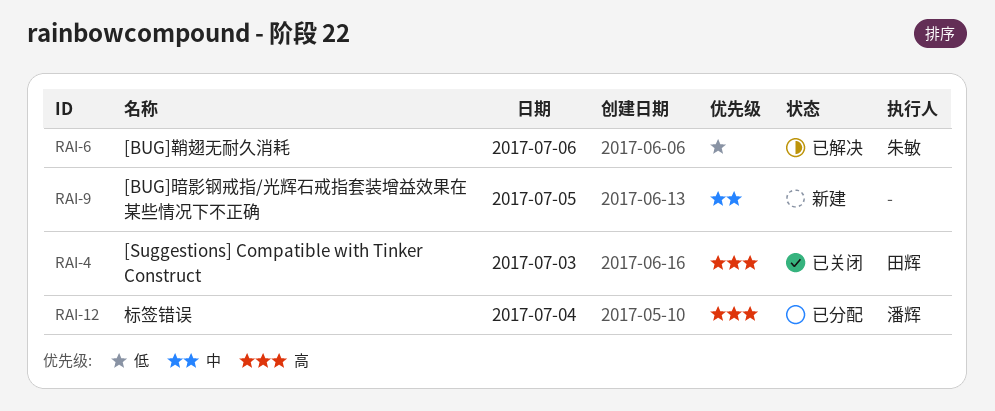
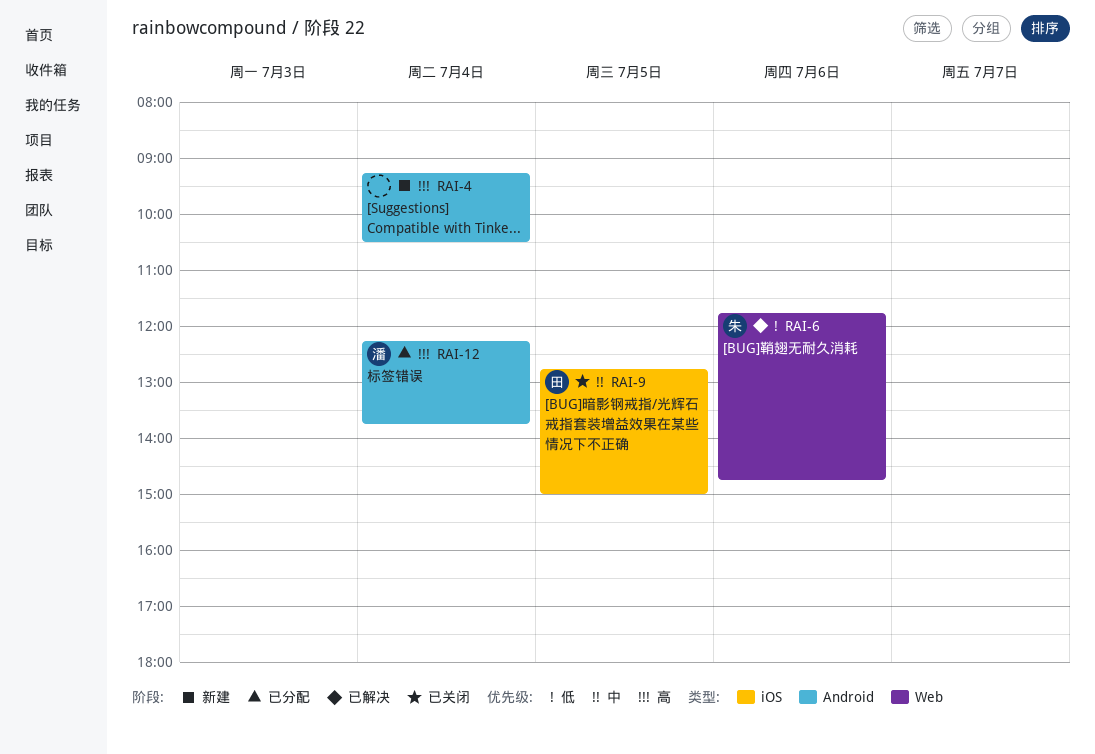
RAI-4, status: 已关闭 -> 新建
RAI-4, owner: 田辉 -> none
RAI-4, day: Jul 3 -> Jul 4
RAI-9, status: 新建 -> 已关闭
RAI-9, owner: none -> 田辉

